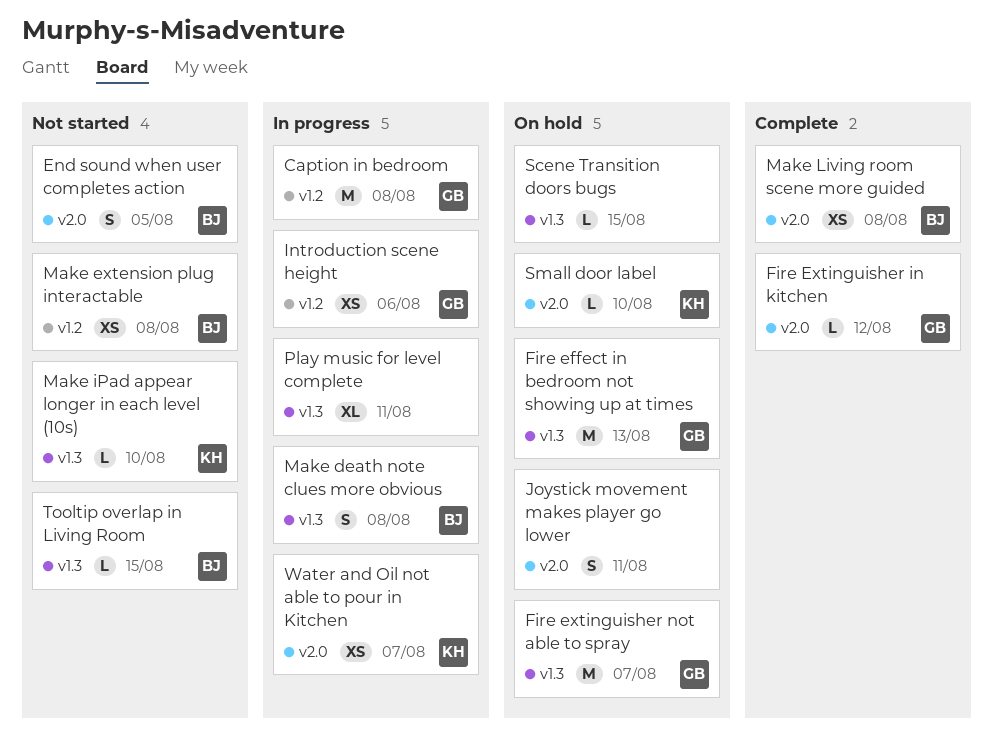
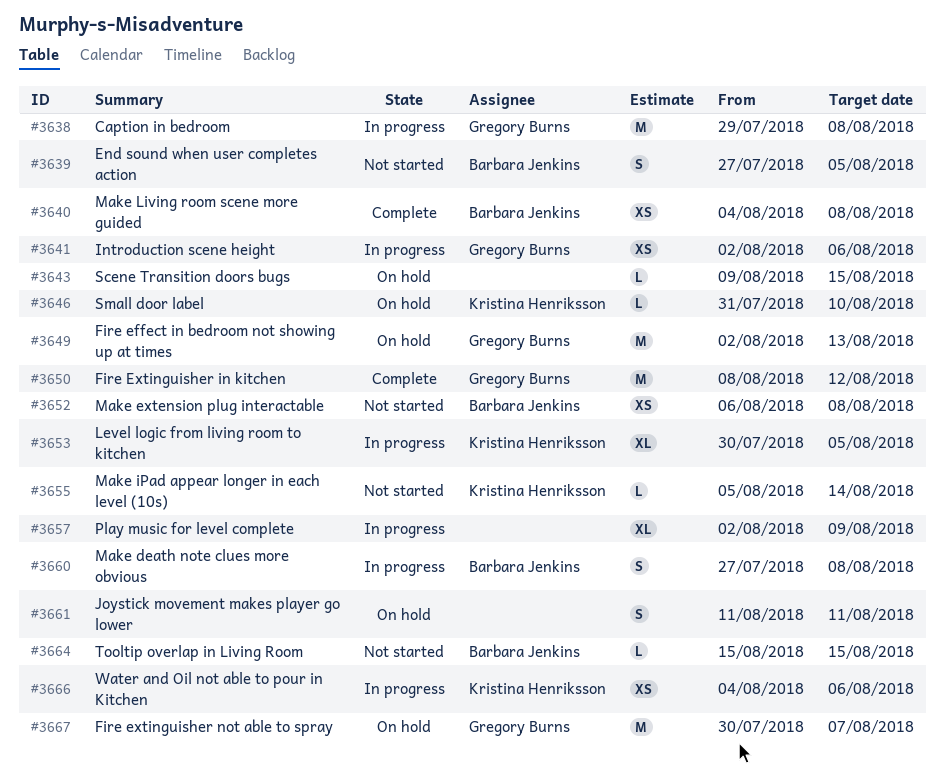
Fire Extinguisher in kitchen, estimate: L -> M
Level logic from living room to kitchen: none -> present
Make iPad appear longer in each level (10s), due: Aug 10 -> Aug 14
Play music for level complete, due: Aug 11 -> Aug 9
Water and Oil not able to pour in Kitchen, due: Aug 7 -> Aug 6

